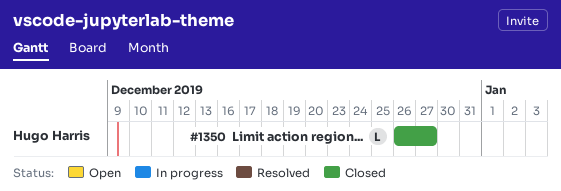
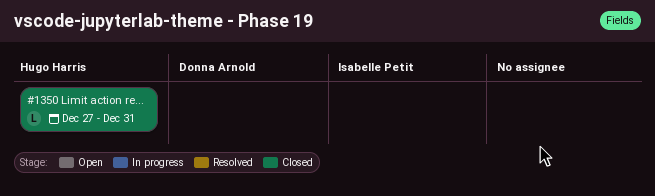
#1350, start: Dec 26 -> Dec 27
#1350, due: Dec 27 -> Dec 31

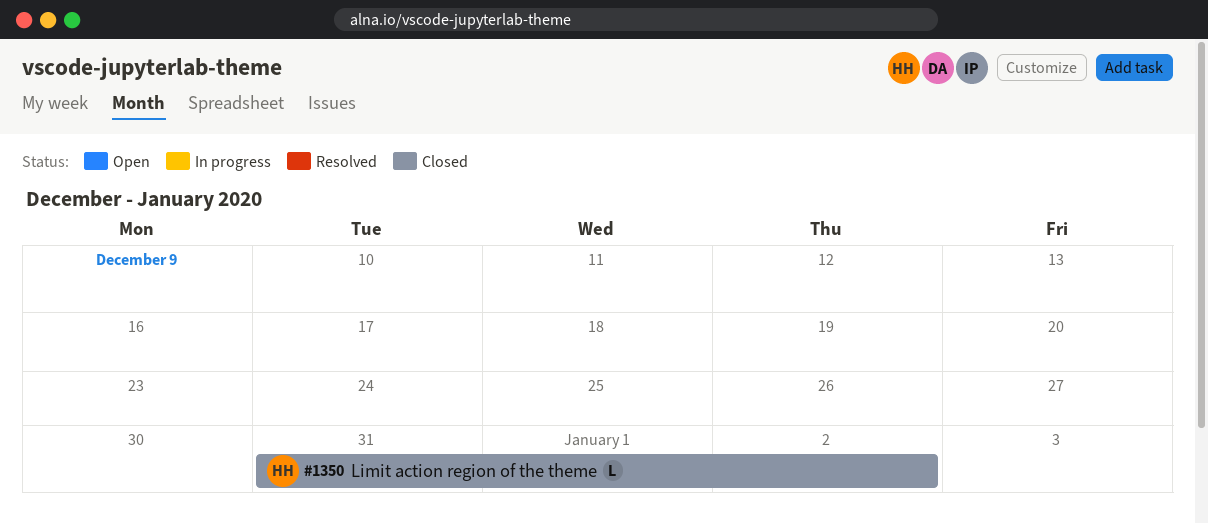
#1350, start: Dec 27 -> Dec 31
#1350, due: Dec 31 -> Jan 2

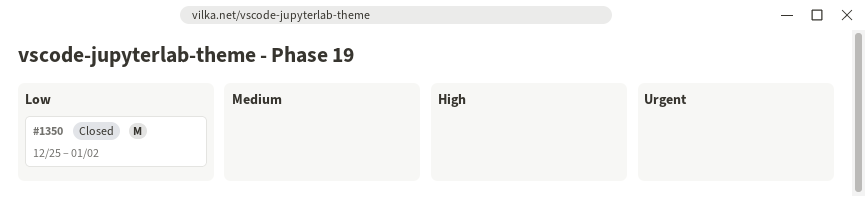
#1350, estimate: L -> M
#1350, start: Dec 31 -> Dec 25

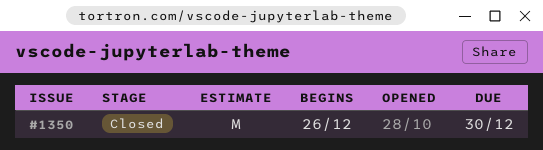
#1350, start: Dec 25 -> Dec 26
#1350, due: Jan 2 -> Dec 30

